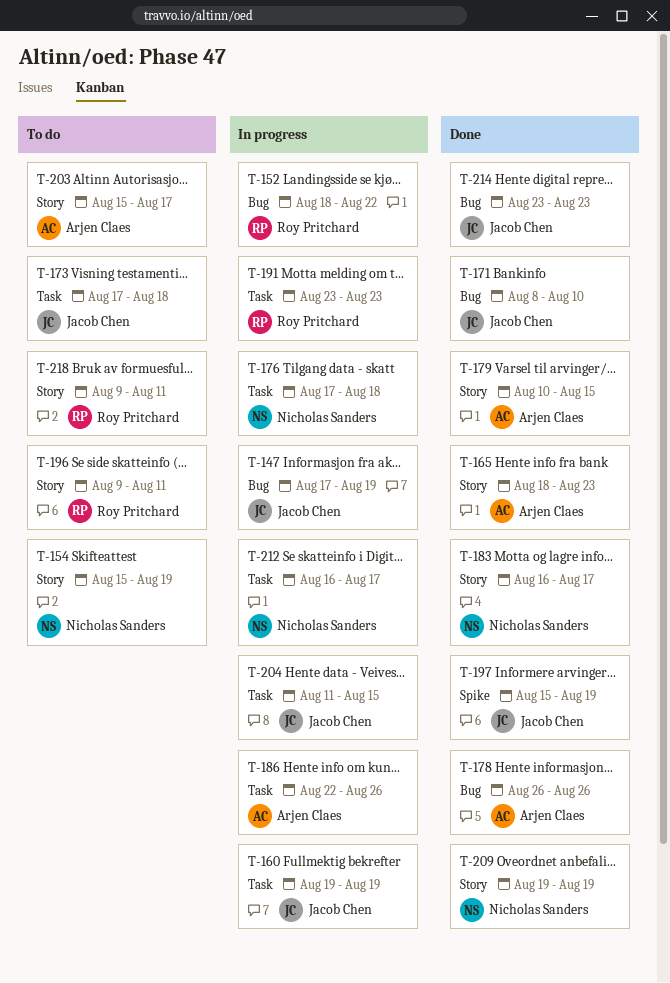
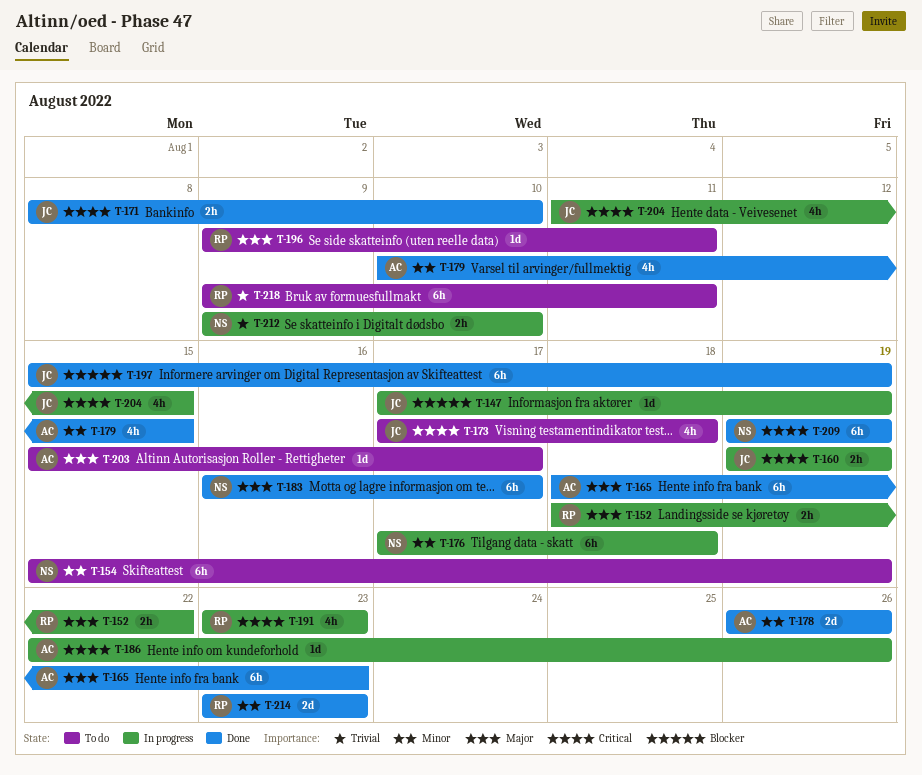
T-212, start: Aug 16 -> Aug 9
T-212, due: Aug 17 -> Aug 10
T-214, owner: Jacob Chen -> Roy Pritchard

